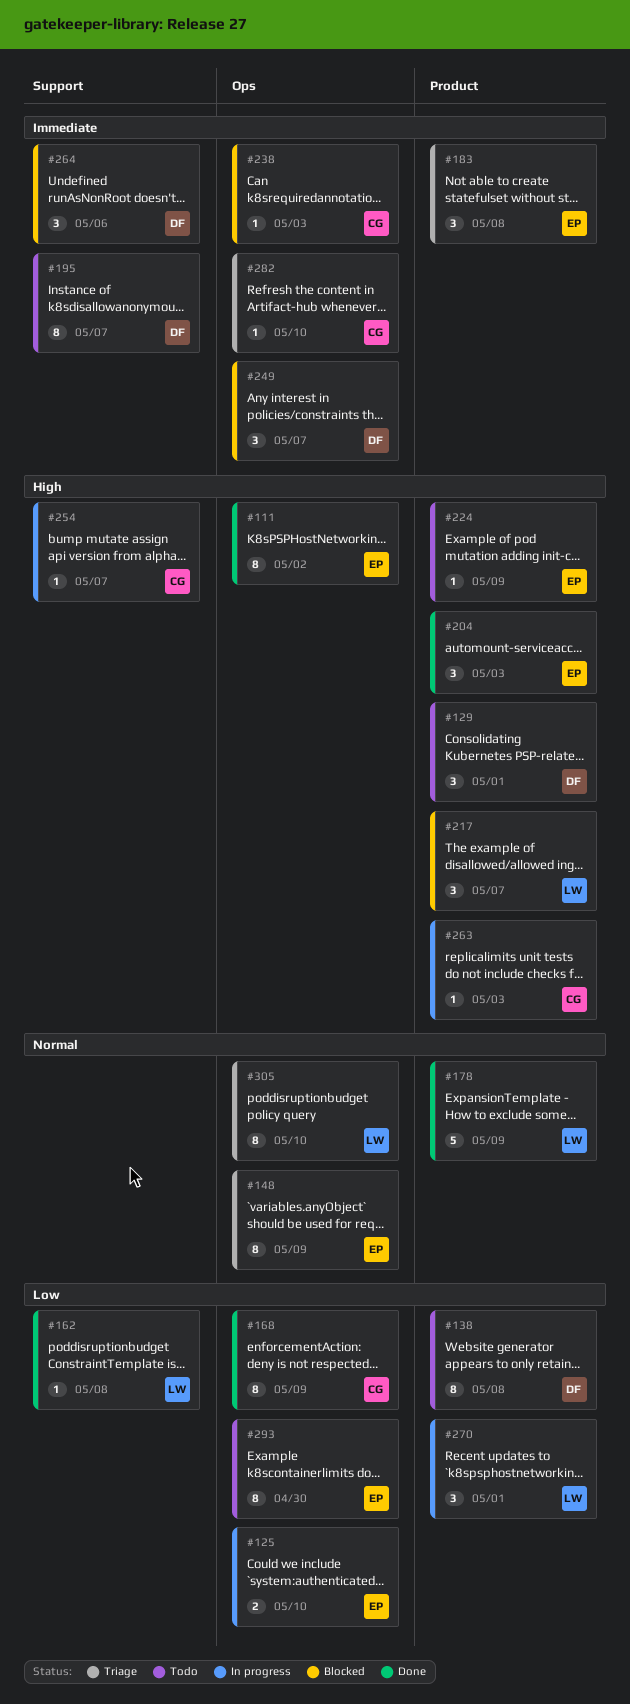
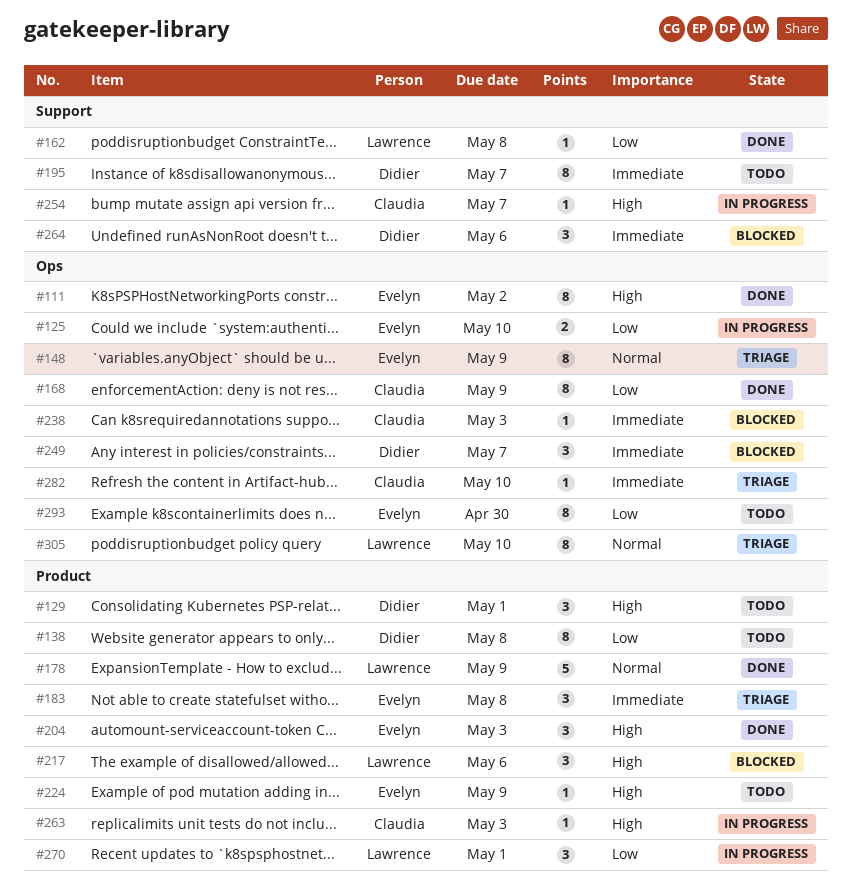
#217, due: May 7 -> May 6

